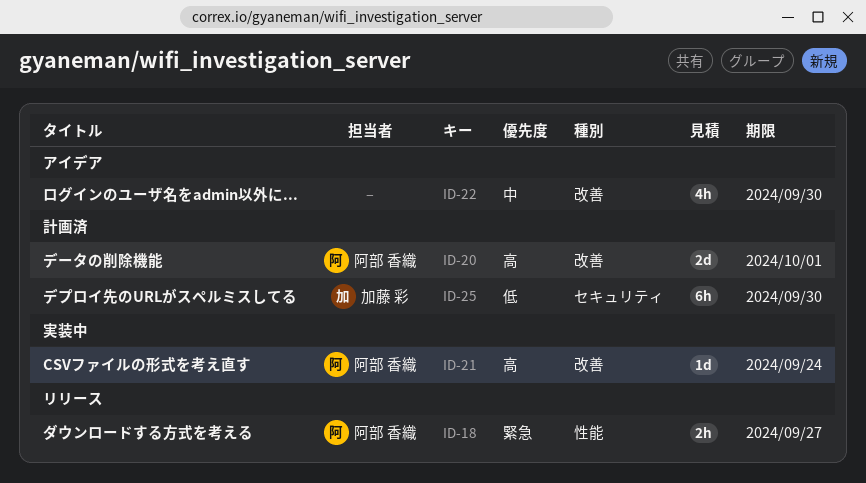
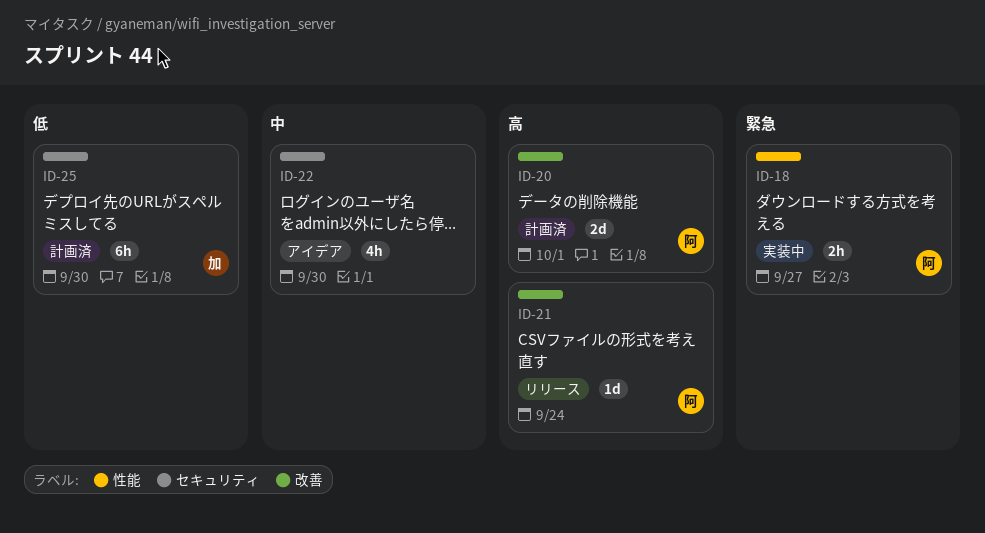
ID-18, status: リリース -> 実装中
ID-21, status: 実装中 -> リリース
ID-22, label: 改善 -> セキュリティ

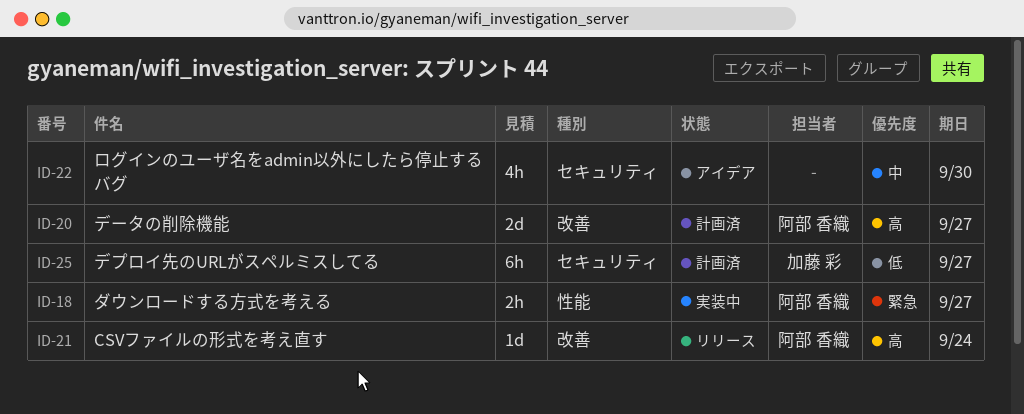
ID-20, due: Oct 1 -> Sep 27
ID-25, due: Sep 30 -> Sep 27

